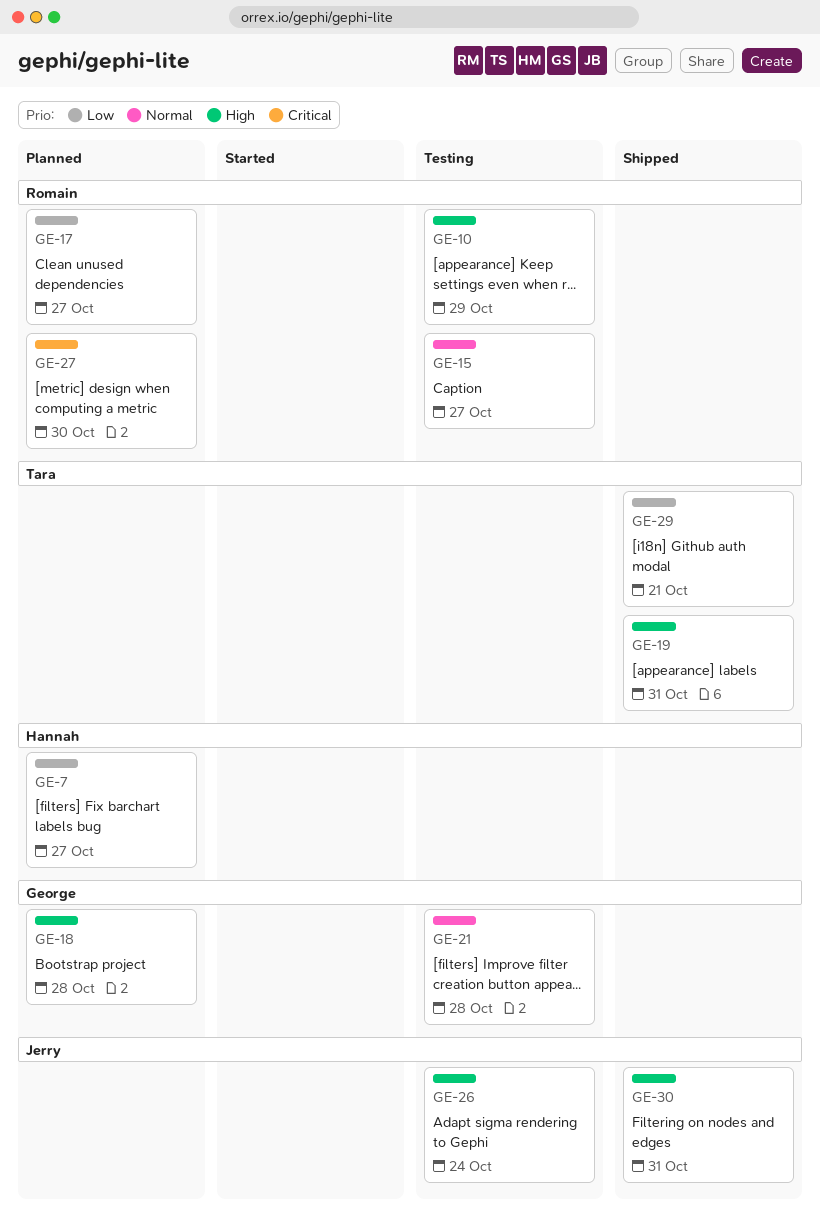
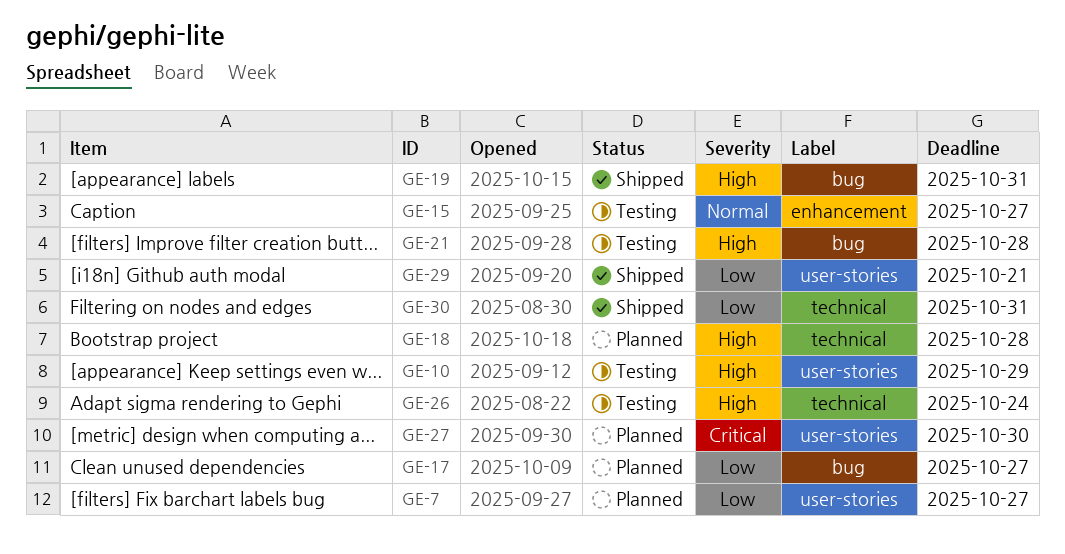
GE-21, priority: Normal -> High
GE-30, priority: High -> Low

